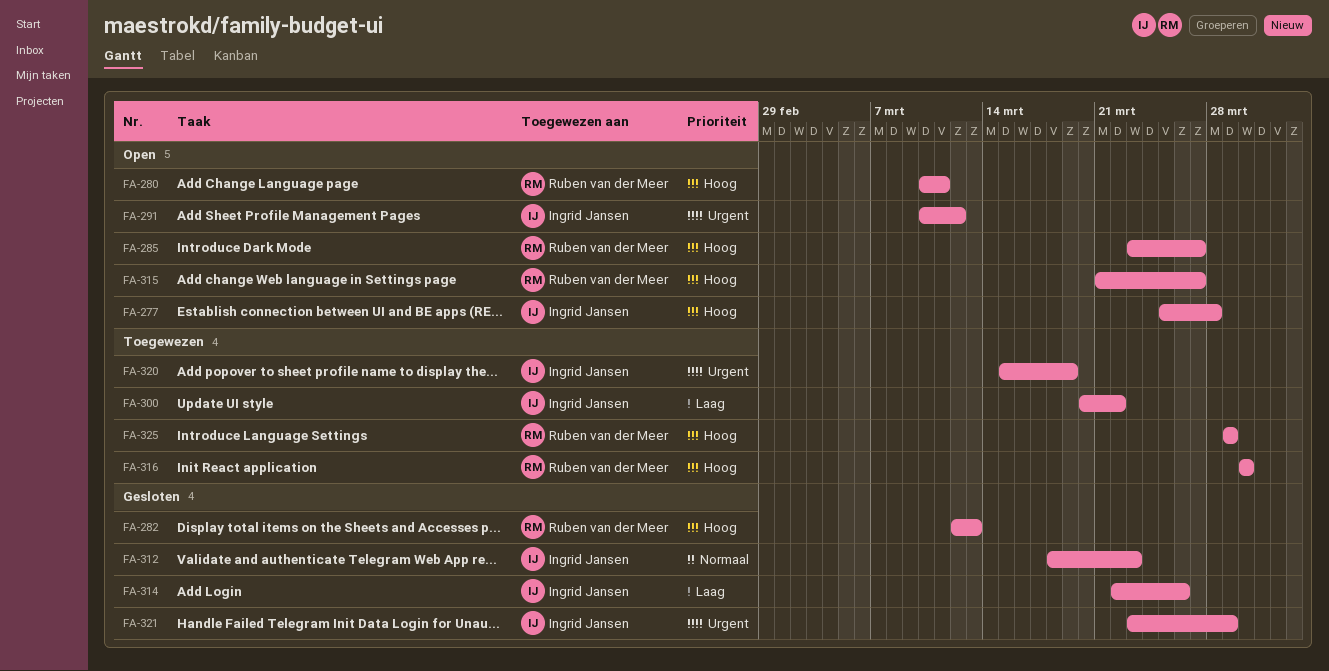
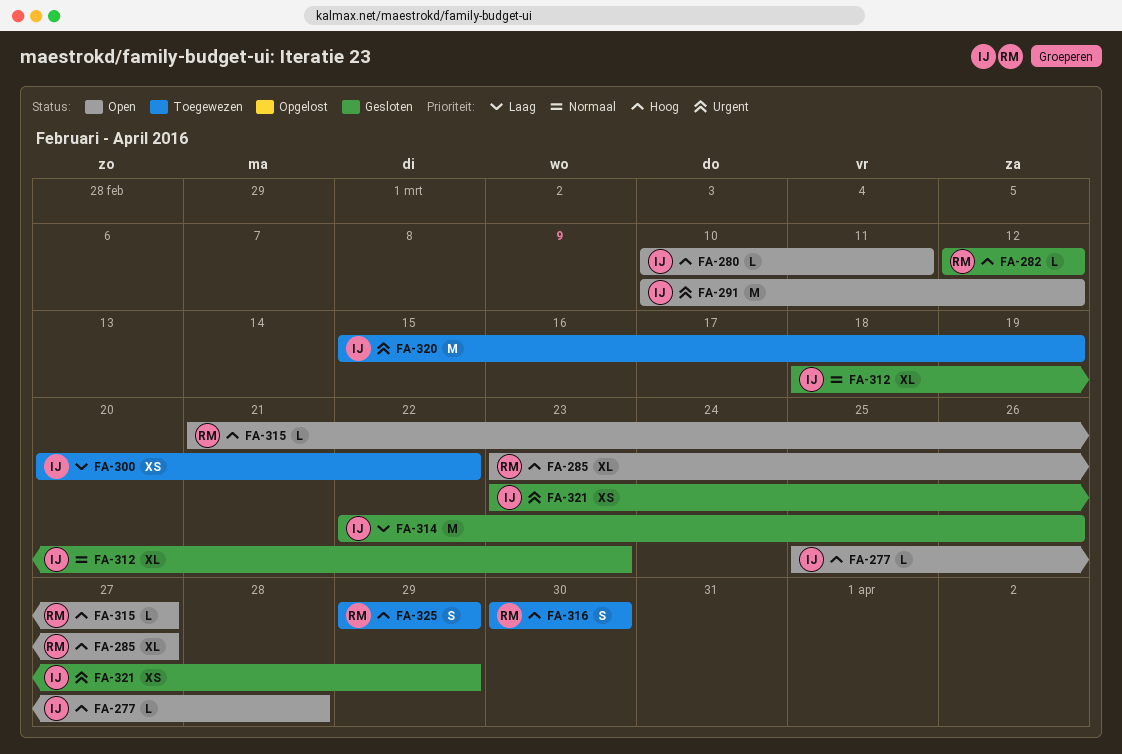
FA-280, owner: Ruben van der Meer -> Ingrid Jansen
FA-282, due: Mar 13 -> Mar 12

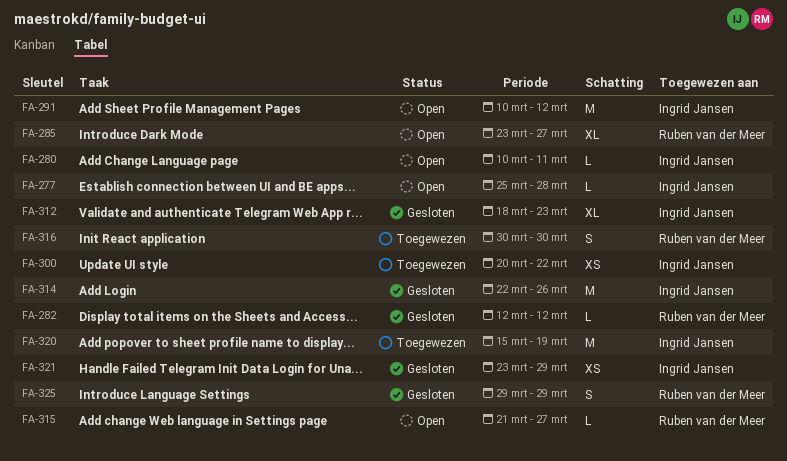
FA-325, status: Toegewezen -> Gesloten

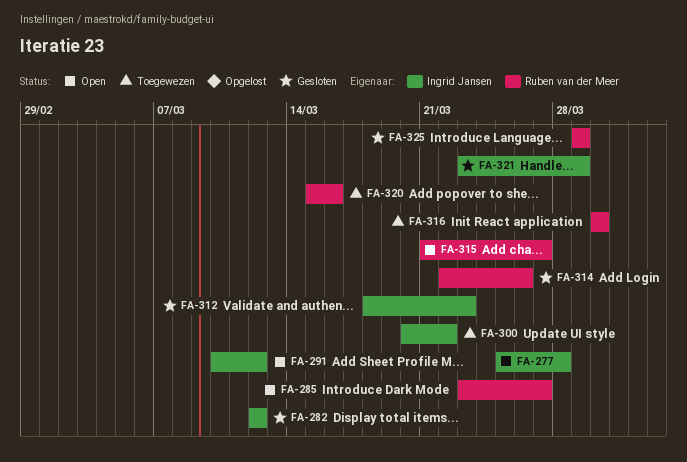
FA-280: present -> none
FA-282, owner: Ruben van der Meer -> Ingrid Jansen
FA-314, owner: Ingrid Jansen -> Ruben van der Meer
FA-320, owner: Ingrid Jansen -> Ruben van der Meer
FA-320, due: Mar 19 -> Mar 16

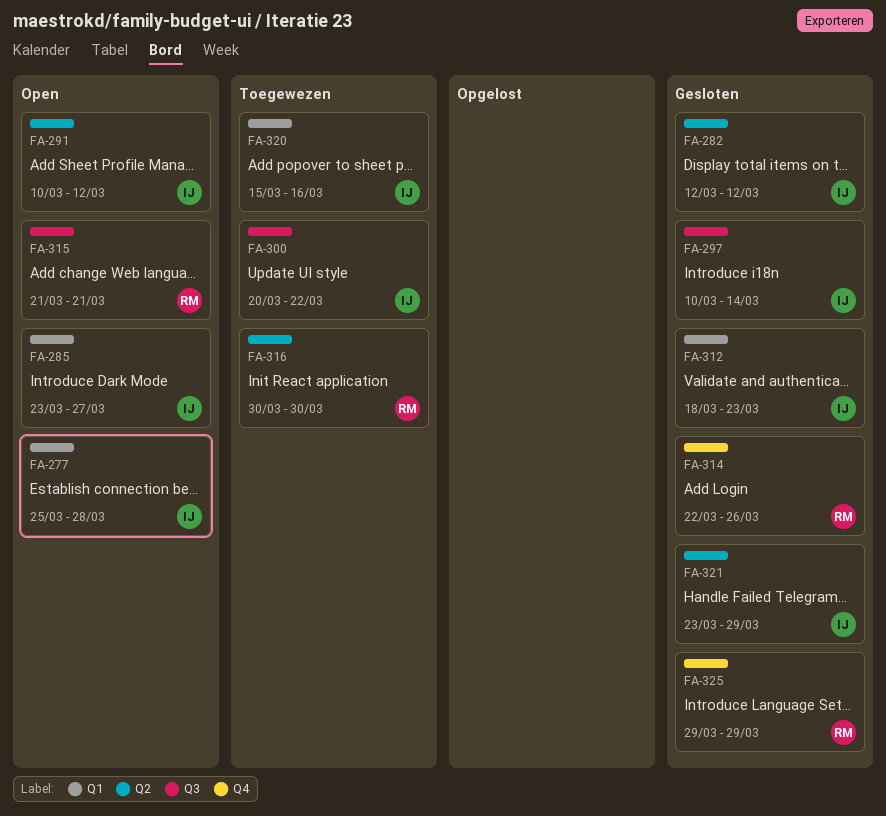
FA-285, owner: Ruben van der Meer -> Ingrid Jansen
FA-297: none -> present
FA-315, due: Mar 27 -> Mar 21
FA-320, owner: Ruben van der Meer -> Ingrid Jansen

